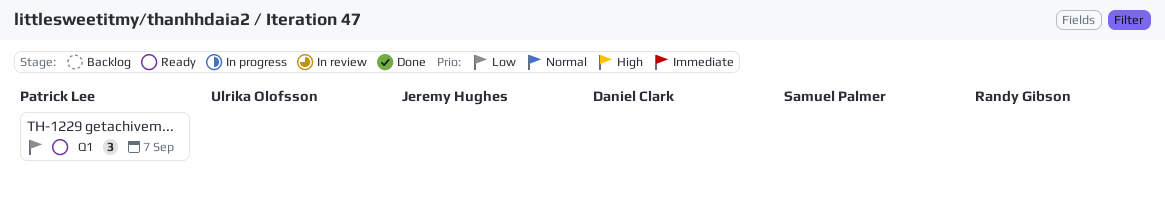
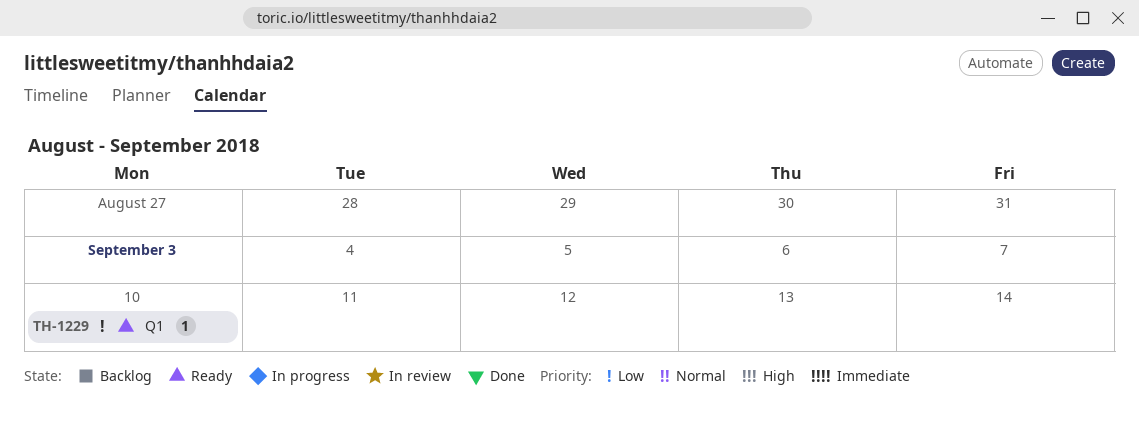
TH-1229, estimate: 3 -> 1
TH-1229, due: Sep 7 -> Sep 10

